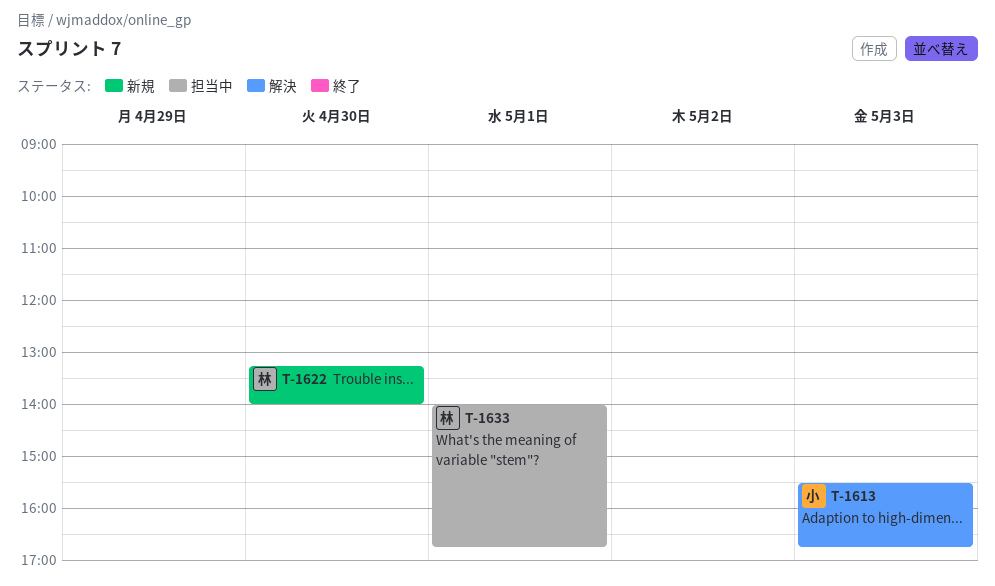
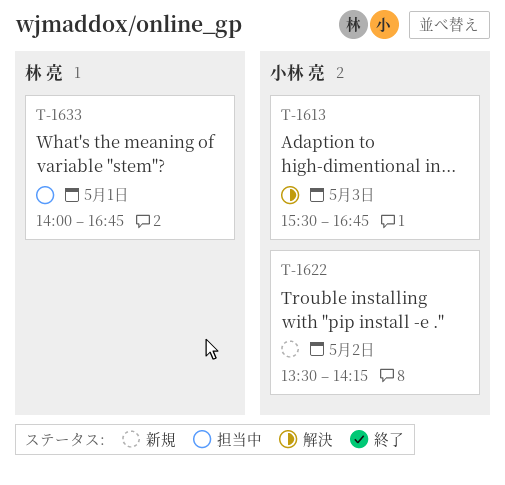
T-1622, owner: 林 亮 -> 小林 亮
T-1622, day: Apr 30 -> May 2
T-1622, begins: 13:15 -> 13:30
T-1622, ends: 14:00 -> 14:15

